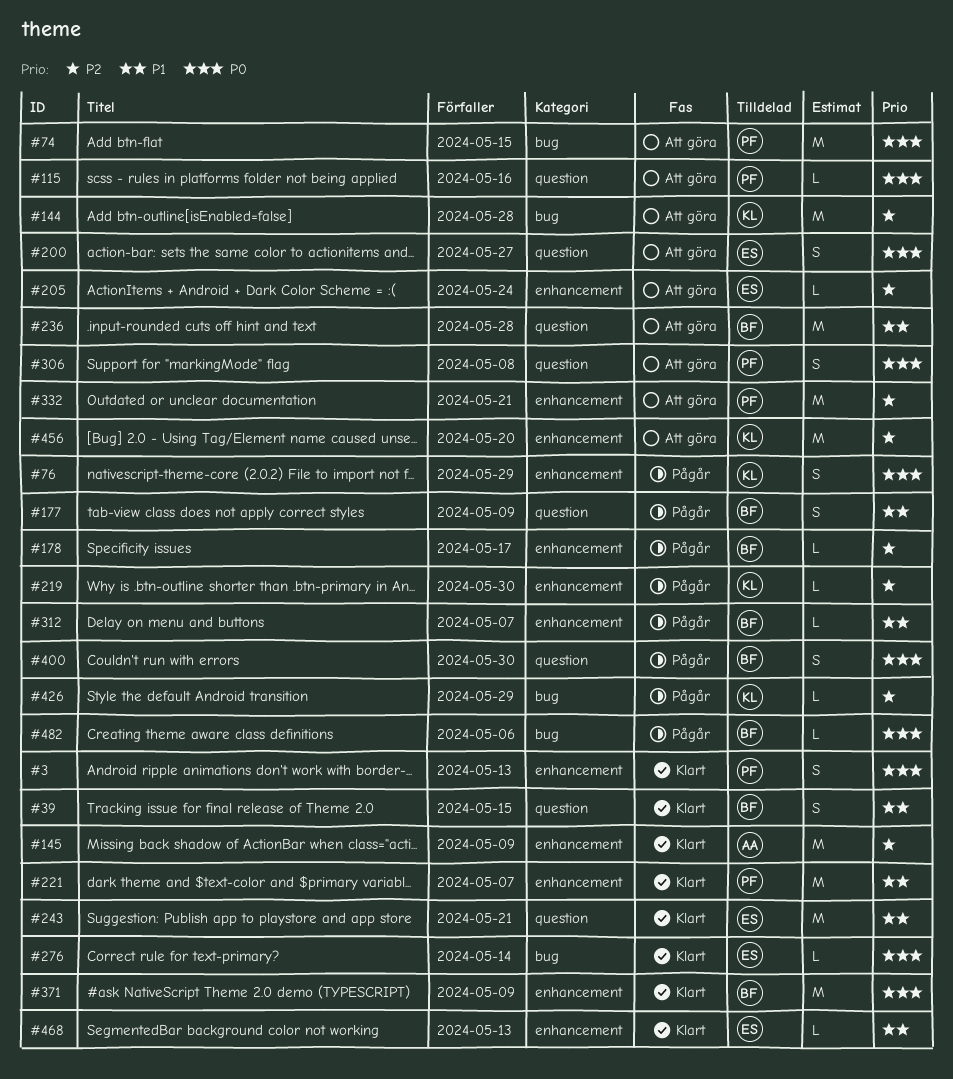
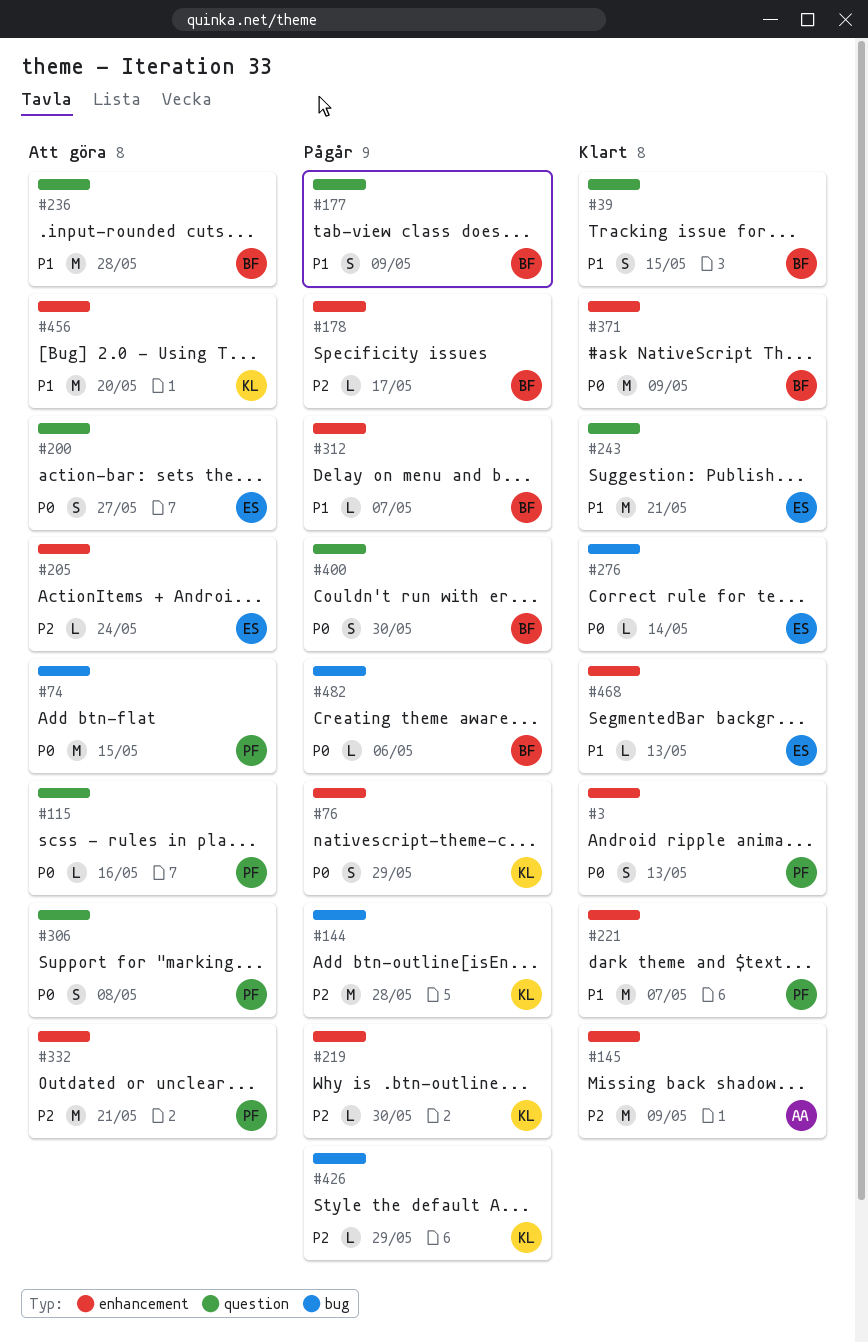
#144, status: Att göra -> Pågår
#456, priority: P2 -> P1

